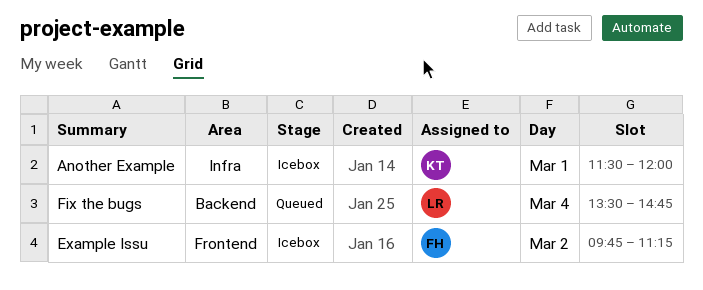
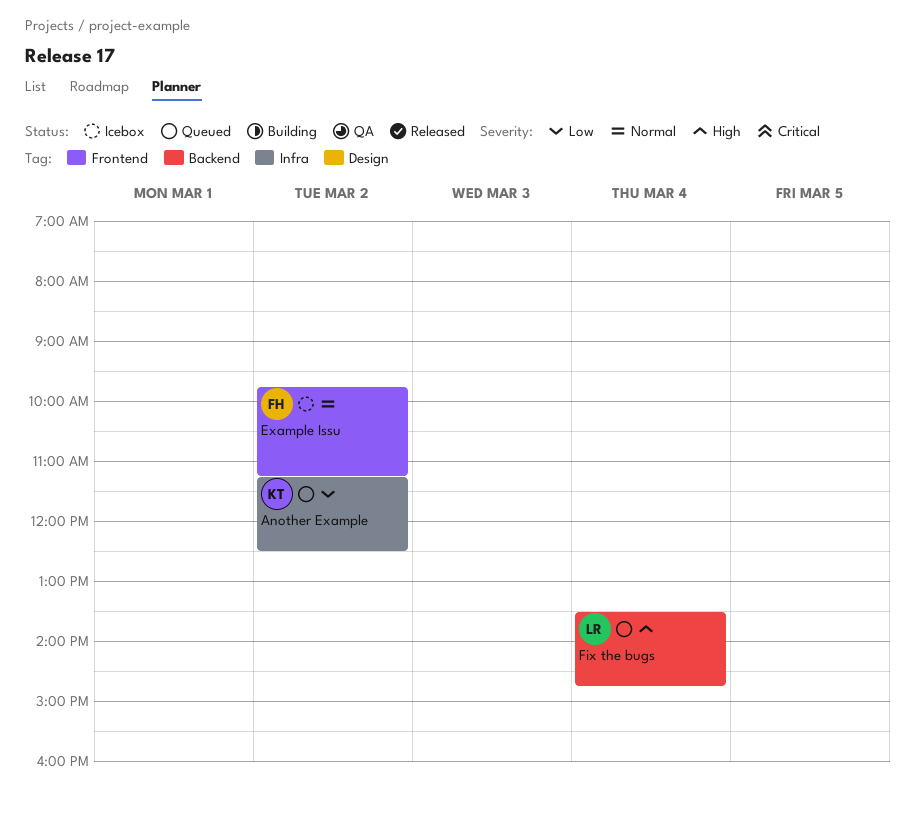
Another Example, status: Icebox -> Queued
Another Example, day: Mar 1 -> Mar 2
Another Example, begins: 11:30 -> 11:15
Another Example, ends: 12:00 -> 12:30

